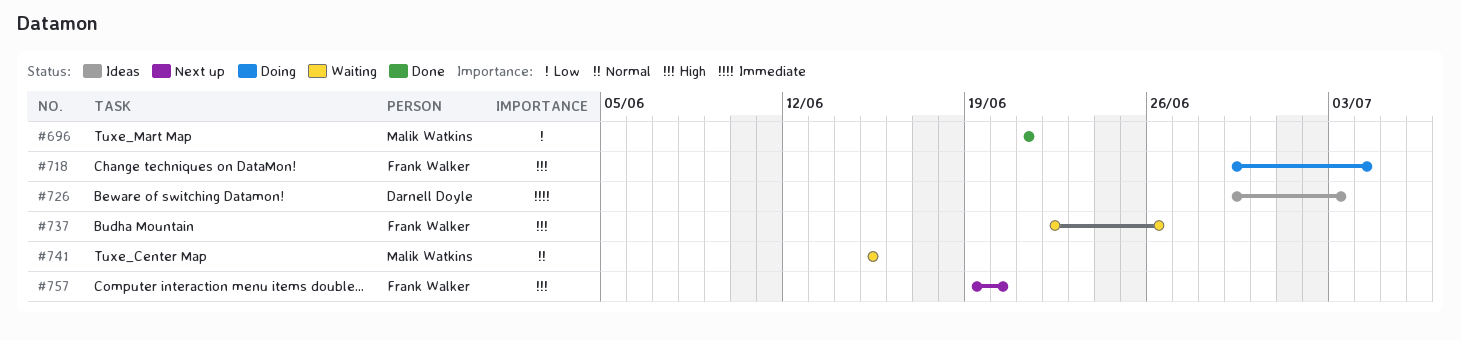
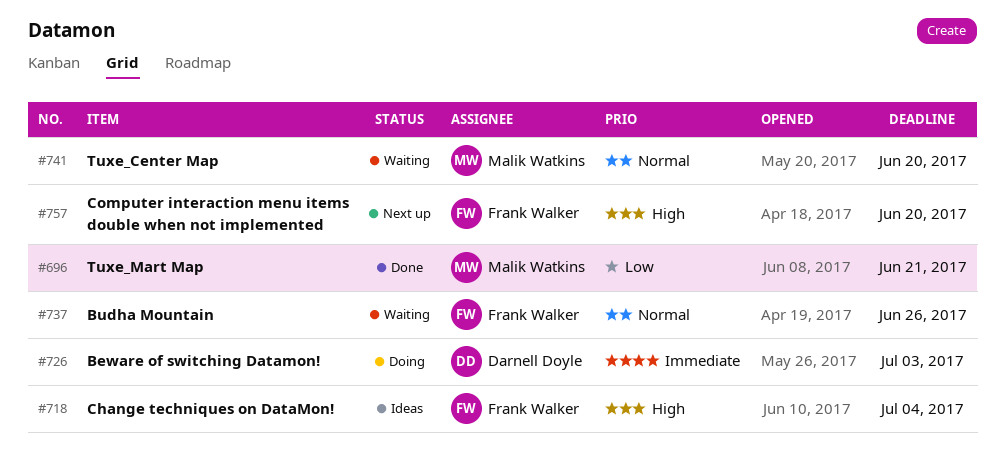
#718, status: Doing -> Ideas
#726, status: Ideas -> Doing
#737, priority: High -> Normal
#741, due: Jun 15 -> Jun 20

